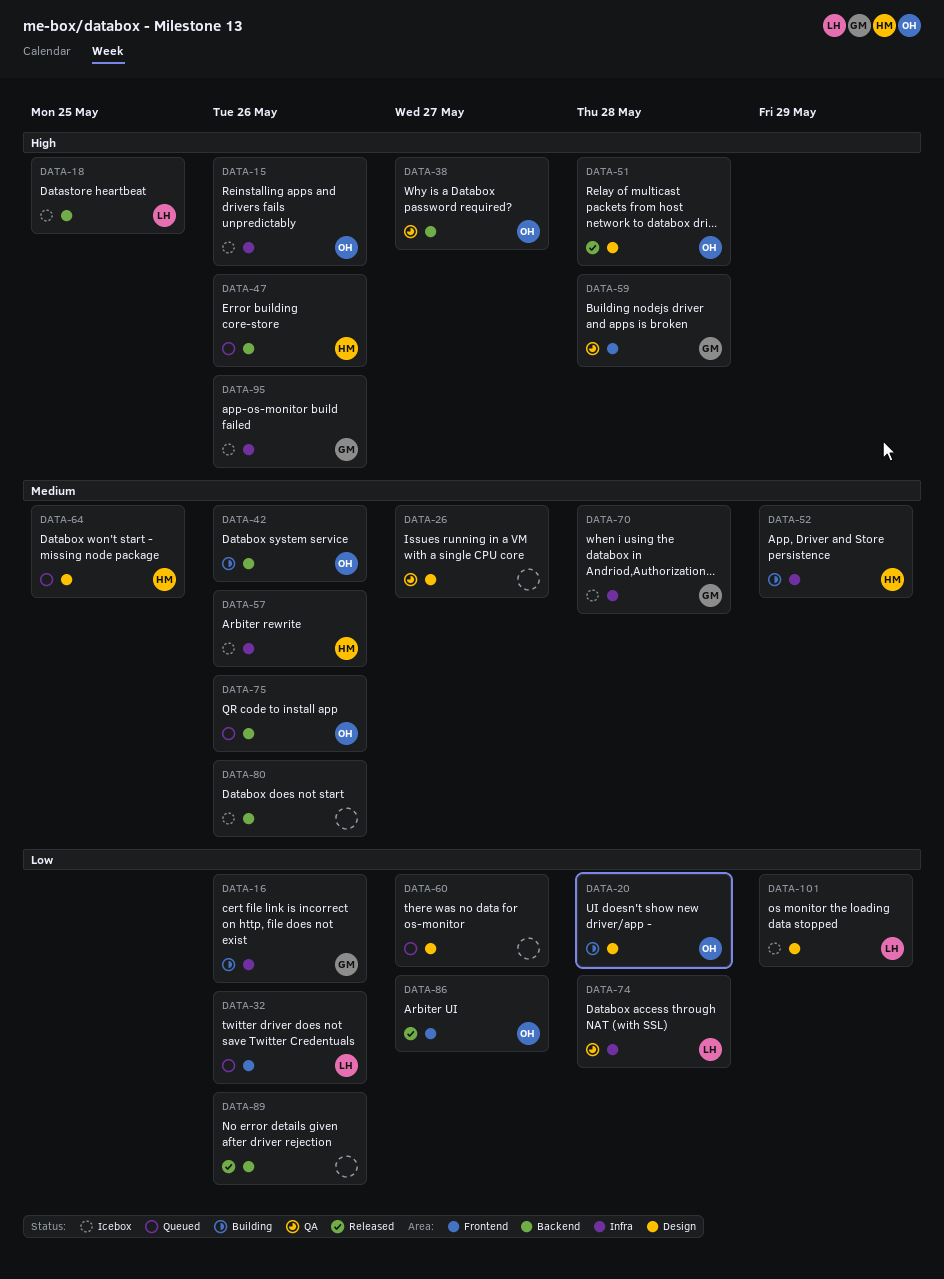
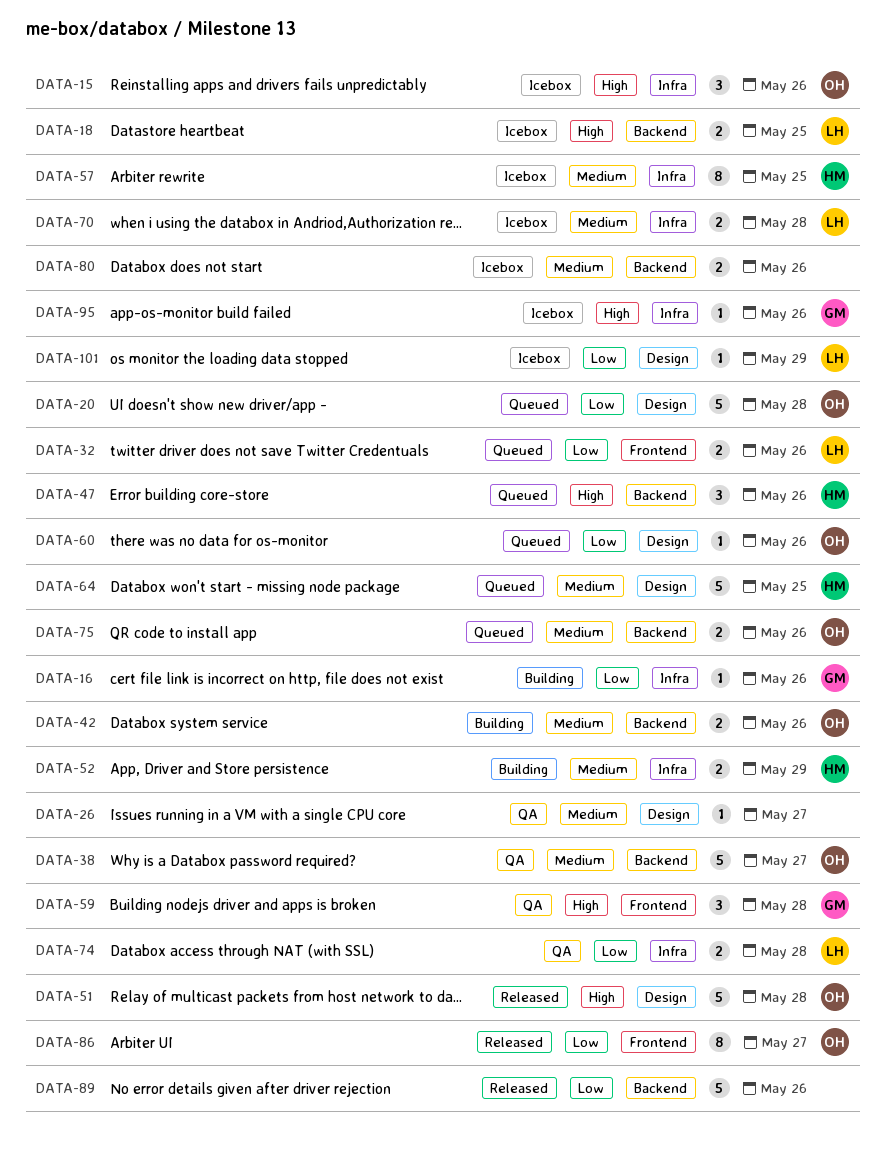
DATA-20, status: Building -> Queued
DATA-38, priority: High -> Medium
DATA-57, due: May 26 -> May 25
DATA-60, owner: none -> OH
DATA-60, due: May 27 -> May 26
DATA-70, owner: GM -> LH

